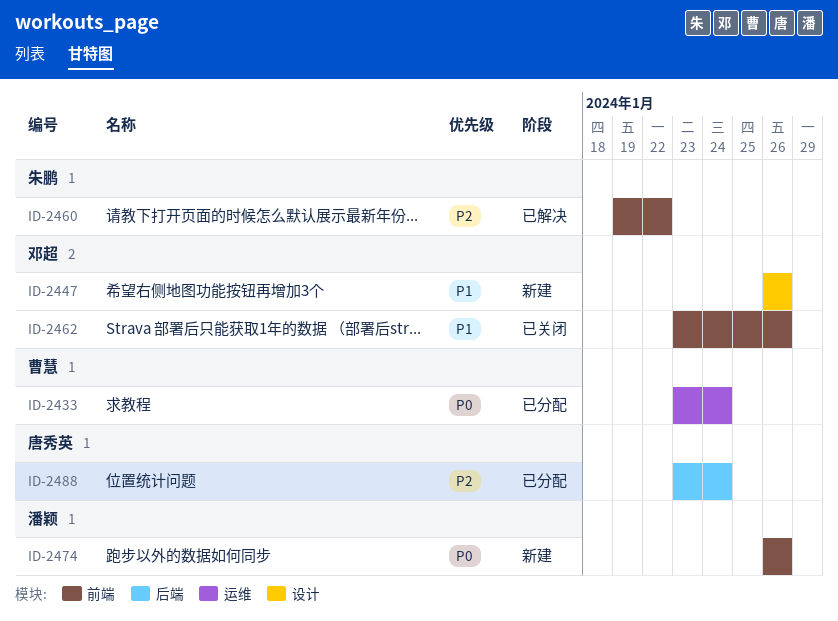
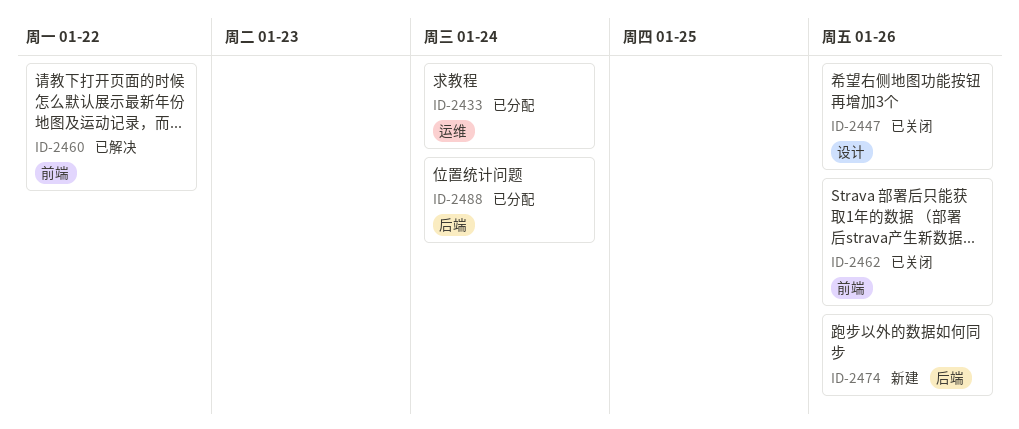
ID-2447, status: 新建 -> 已关闭
ID-2474, label: 前端 -> 后端

